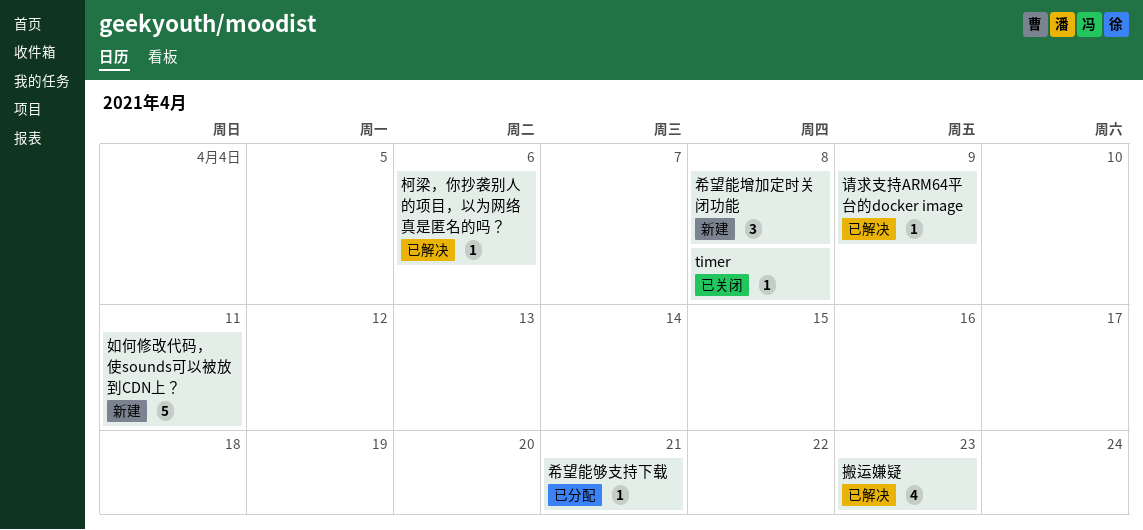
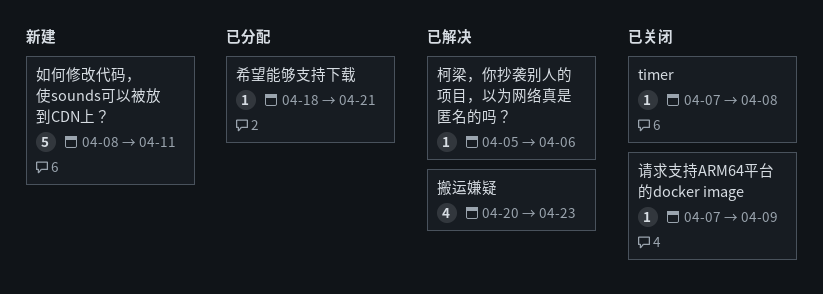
希望能增加定时关闭功能: present -> none
请求支持ARM64平台的docker image, status: 已解决 -> 已关闭

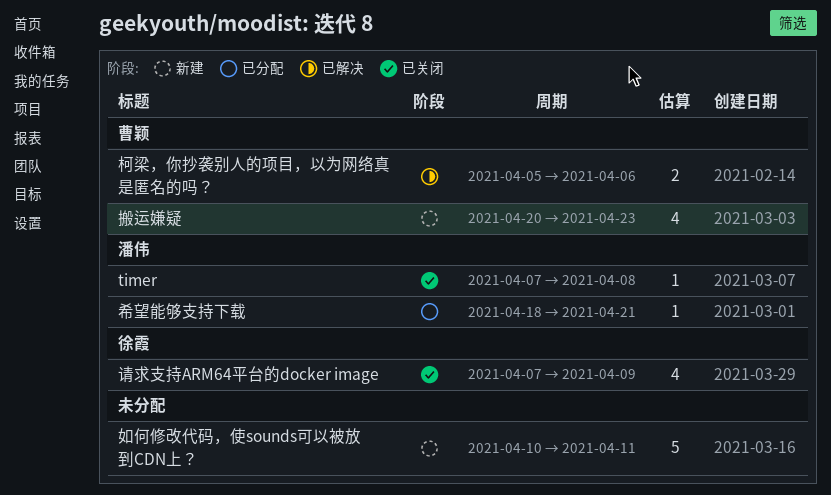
如何修改代码，使sounds可以被放到CDN上？, start: Apr 8 -> Apr 10
搬运嫌疑, status: 已解决 -> 新建
柯梁，你抄袭别人的项目，以为网络真是匿名的吗？, estimate: 1 -> 2
请求支持ARM64平台的docker image, estimate: 1 -> 4

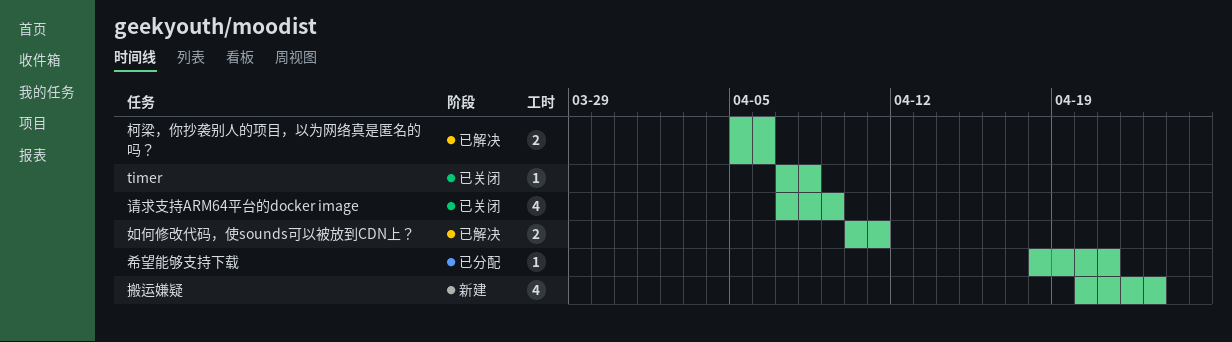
如何修改代码，使sounds可以被放到CDN上？, status: 新建 -> 已解决
如何修改代码，使sounds可以被放到CDN上？, estimate: 5 -> 2

